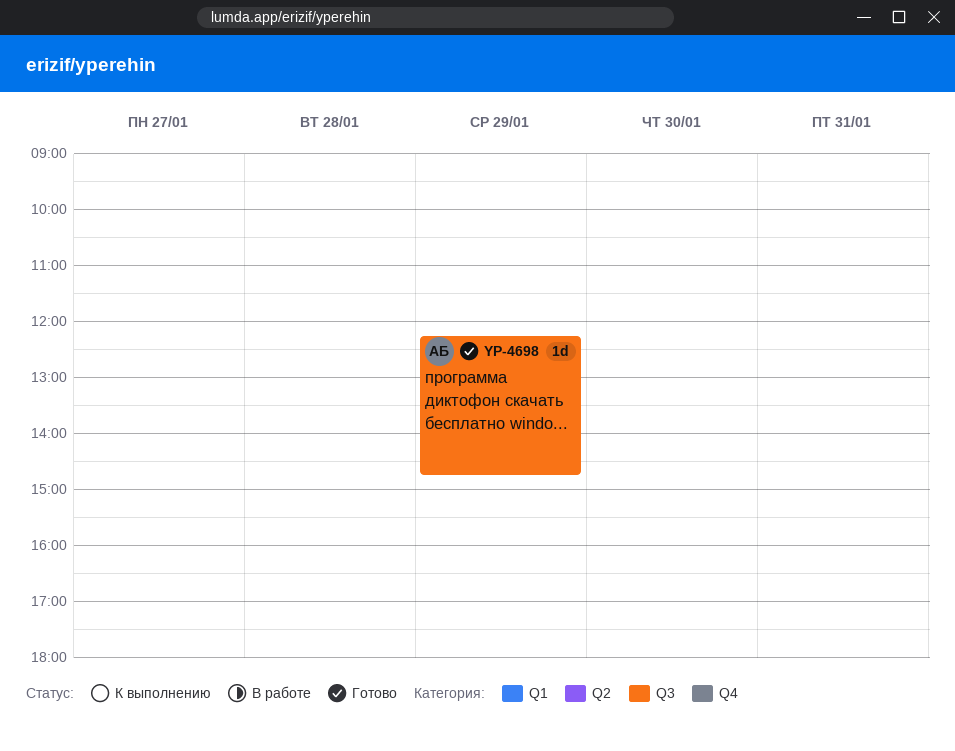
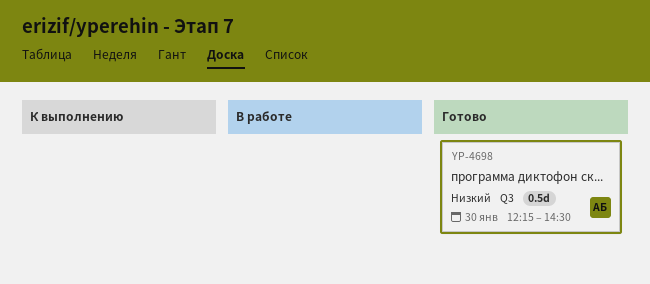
YP-4698, estimate: 1d -> 0.5d
YP-4698, day: Jan 29 -> Jan 30
YP-4698, ends: 14:45 -> 14:30

